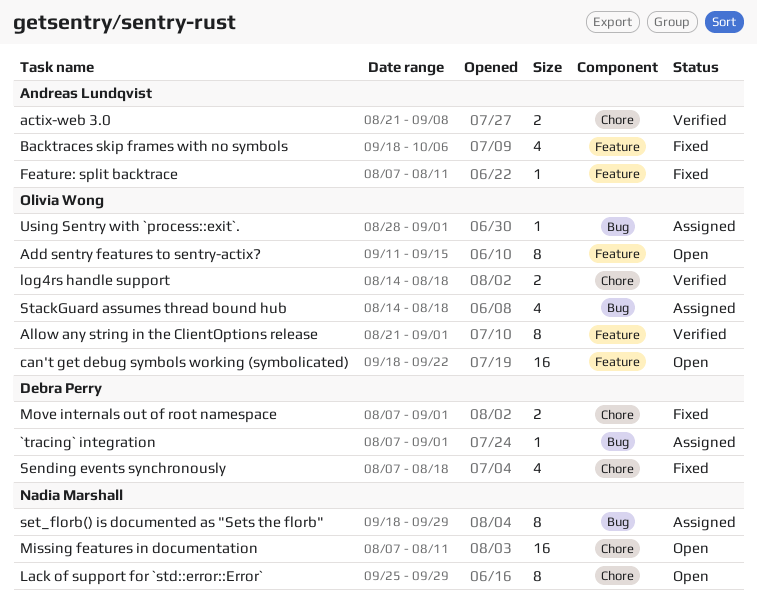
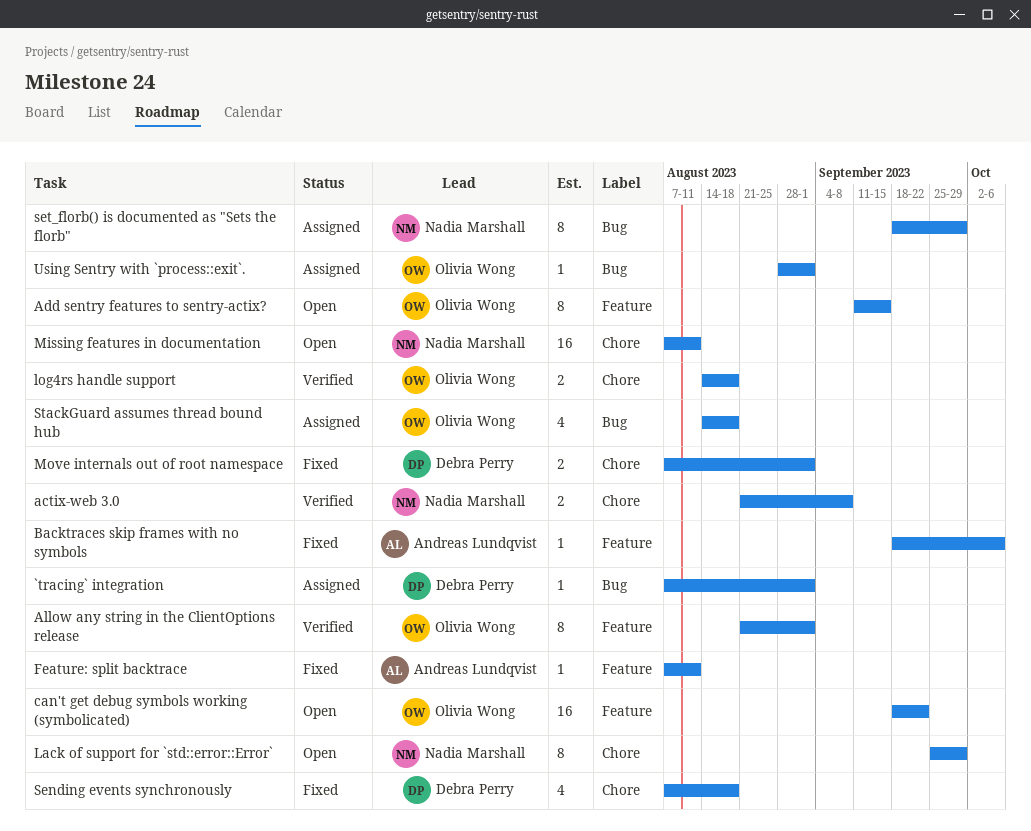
actix-web 3.0, owner: Andreas Lundqvist -> Nadia Marshall
Backtraces skip frames with no symbols, estimate: 4 -> 1

